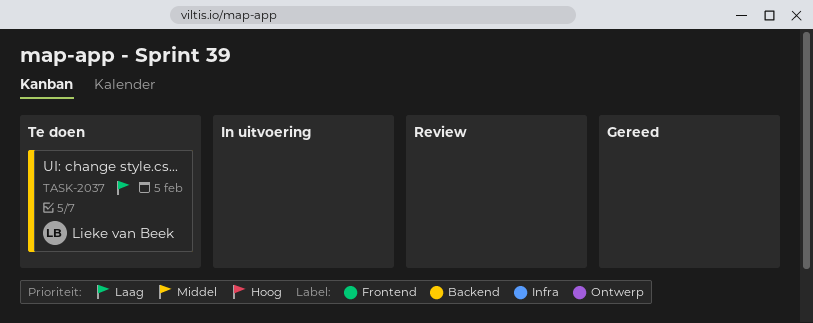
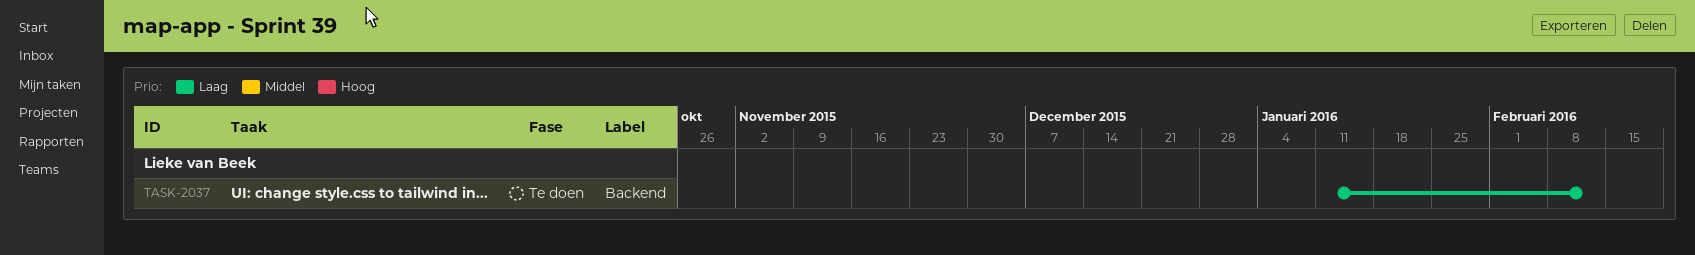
TASK-2037, due: Feb 5 -> Feb 12

